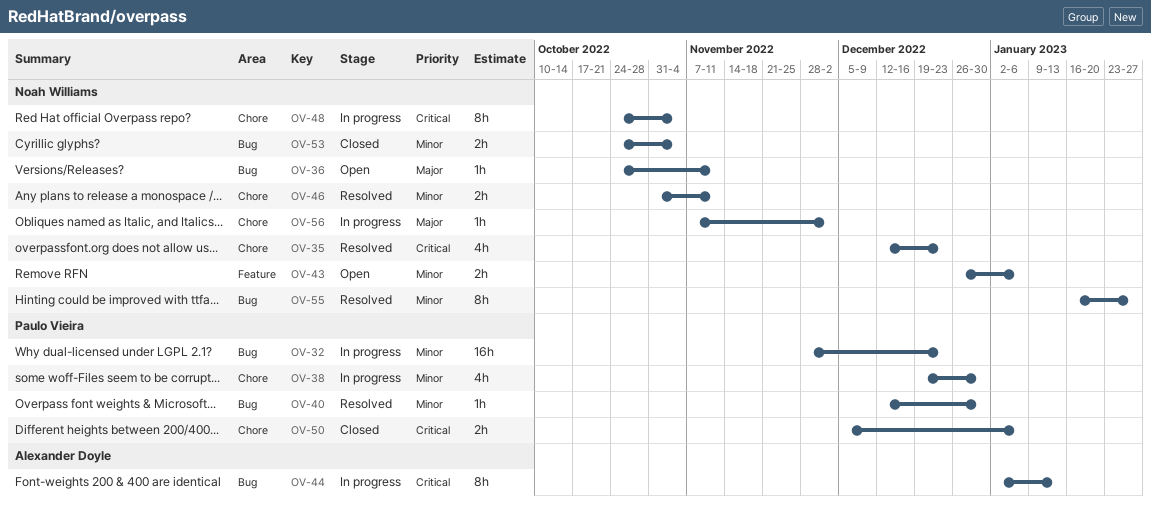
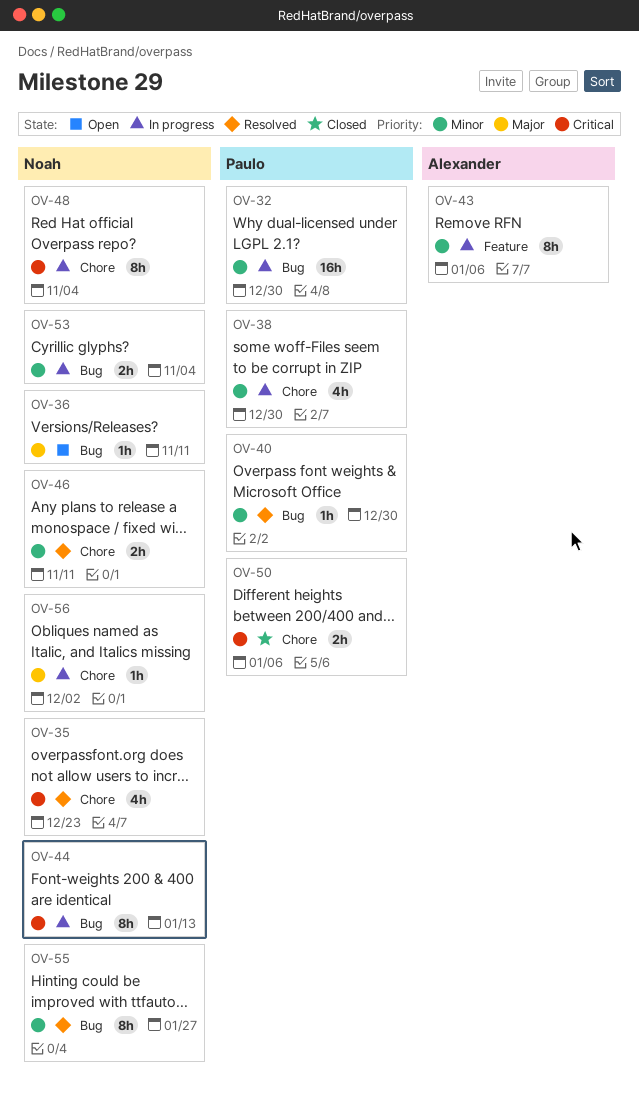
OV-32, due: Dec 23 -> Dec 30
OV-43, status: Open -> In progress
OV-43, owner: Noah Williams -> Alexander Doyle
OV-43, estimate: 2h -> 8h
OV-44, owner: Alexander Doyle -> Noah Williams
OV-53, status: Closed -> In progress

